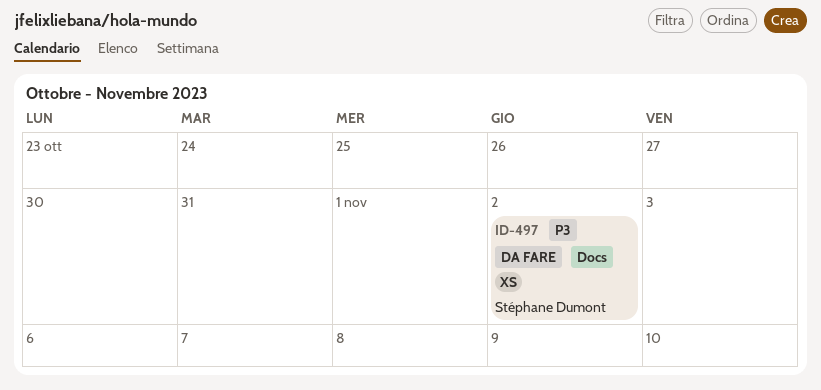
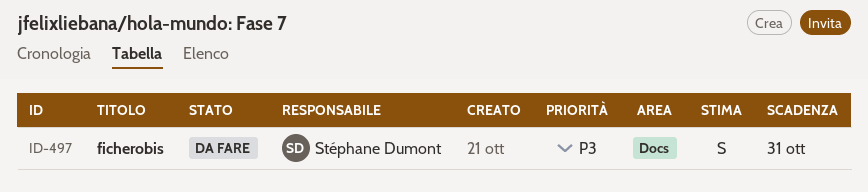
ID-497, estimate: XS -> S
ID-497, due: Nov 2 -> Oct 31

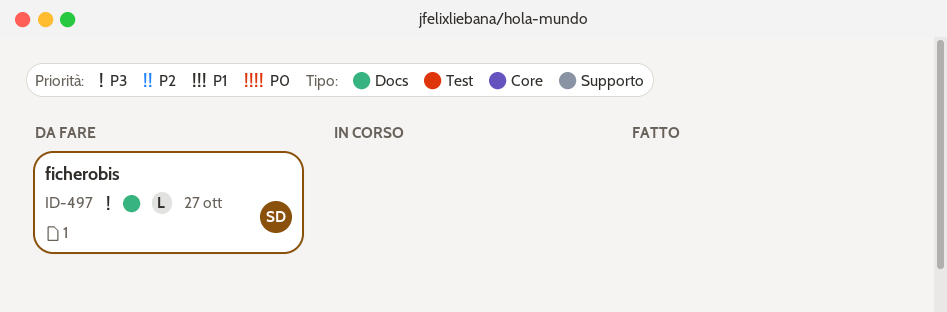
ID-497, estimate: S -> L
ID-497, due: Oct 31 -> Oct 27

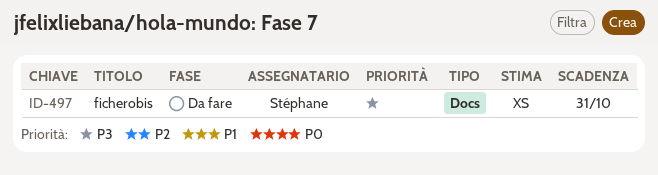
ID-497, estimate: L -> XS
ID-497, due: Oct 27 -> Oct 31

